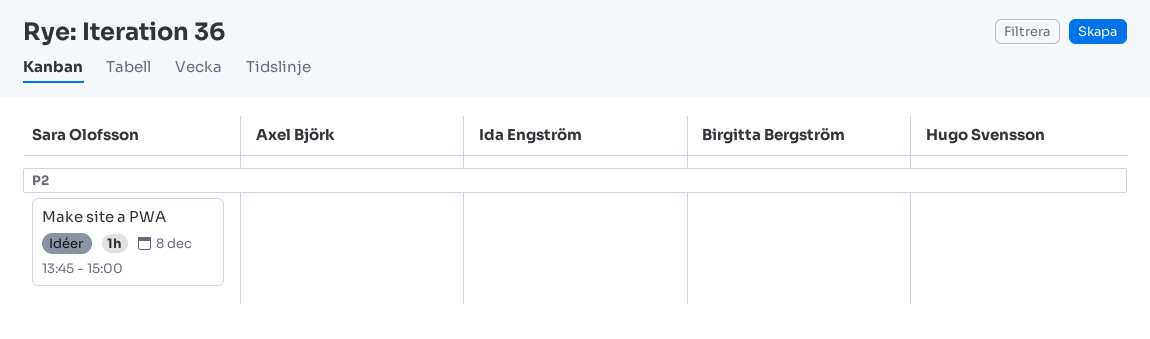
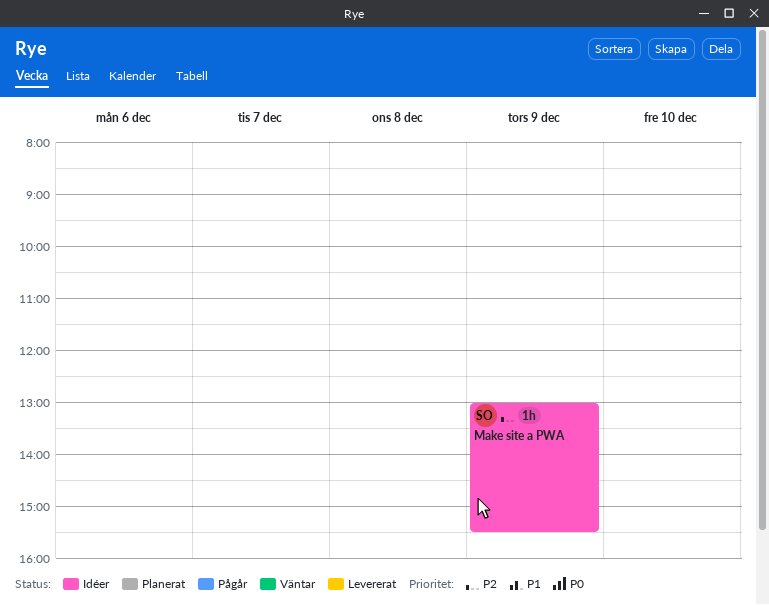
Make site a PWA, day: Dec 8 -> Dec 9
Make site a PWA, begins: 13:45 -> 13:00
Make site a PWA, ends: 15:00 -> 15:30

